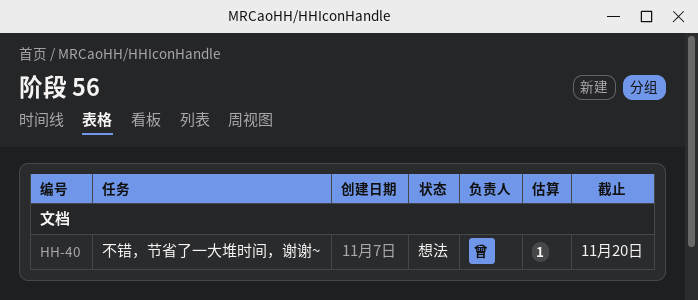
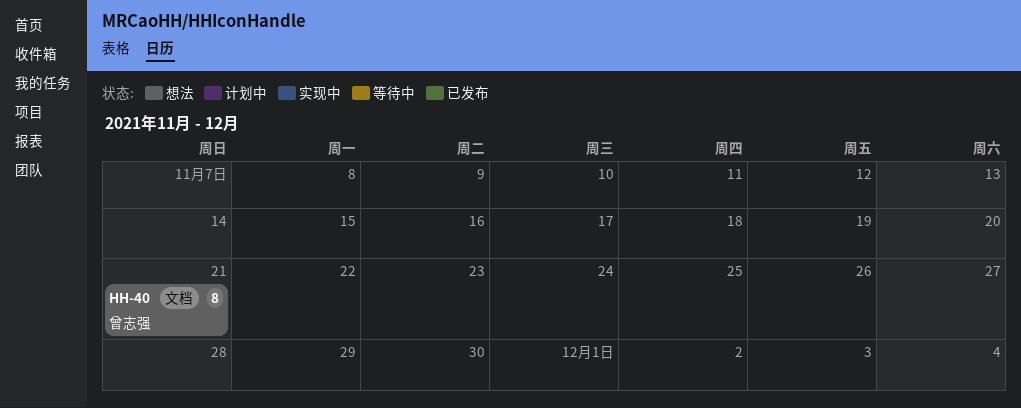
HH-40, estimate: 1 -> 8
HH-40, due: Nov 20 -> Nov 21

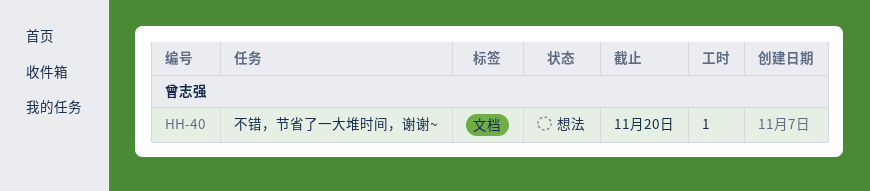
HH-40, estimate: 8 -> 1
HH-40, due: Nov 21 -> Nov 20

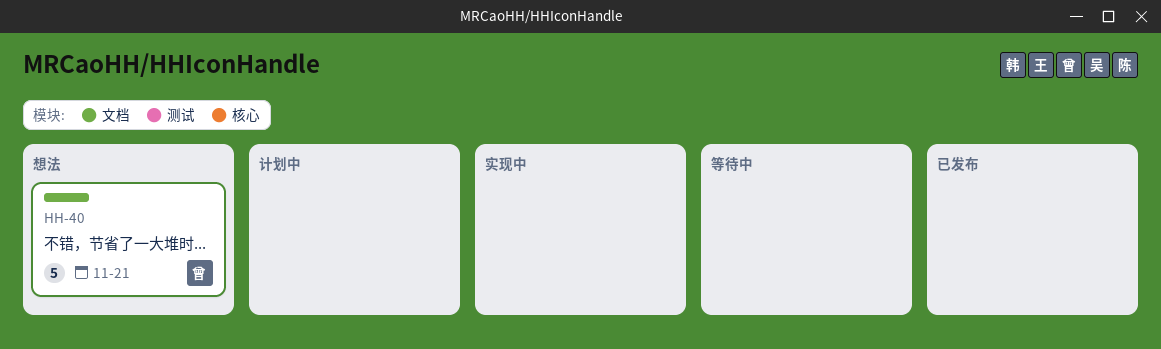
HH-40, estimate: 1 -> 5
HH-40, due: Nov 20 -> Nov 21

